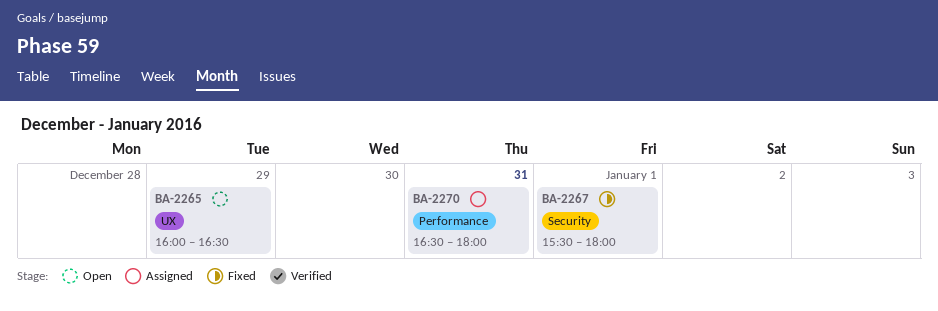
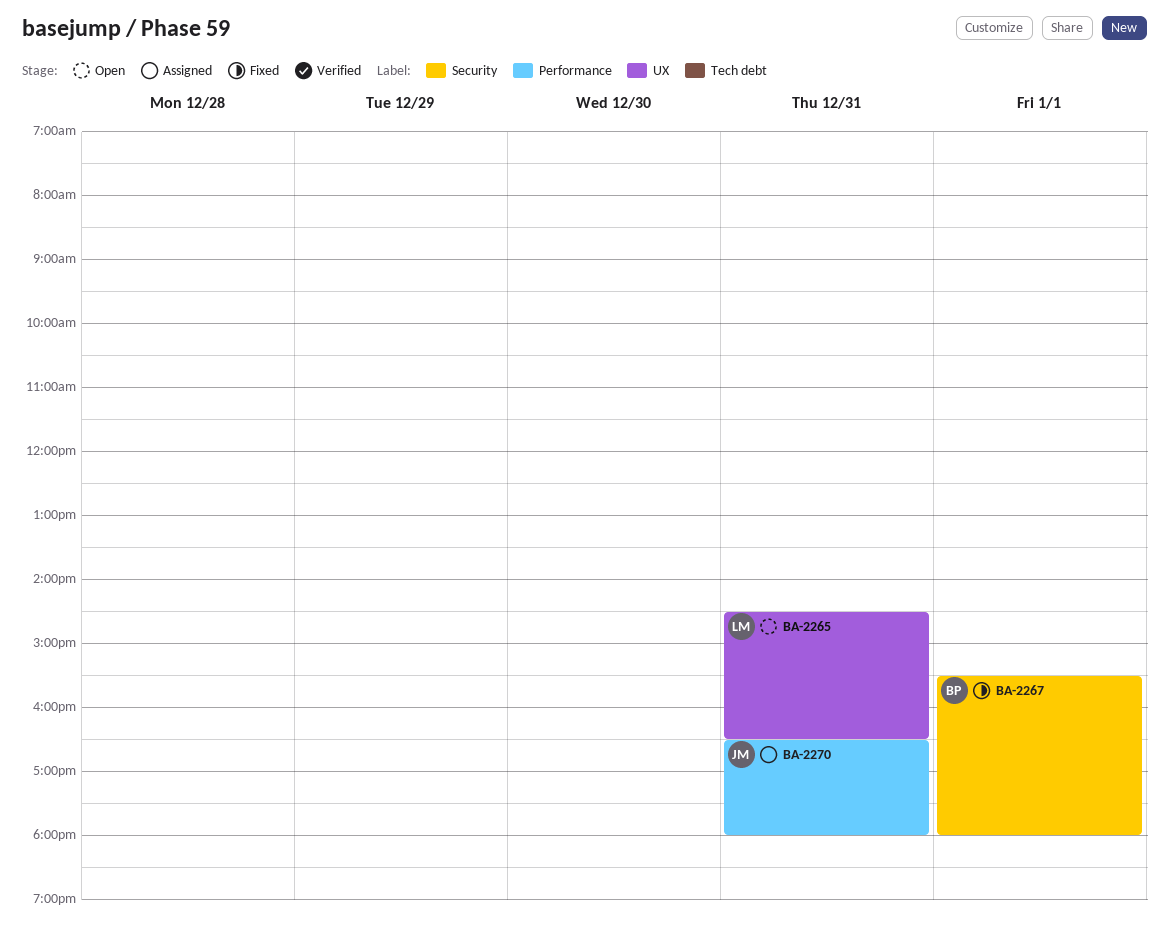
BA-2265, day: Dec 29 -> Dec 31
BA-2265, begins: 16:00 -> 14:30

